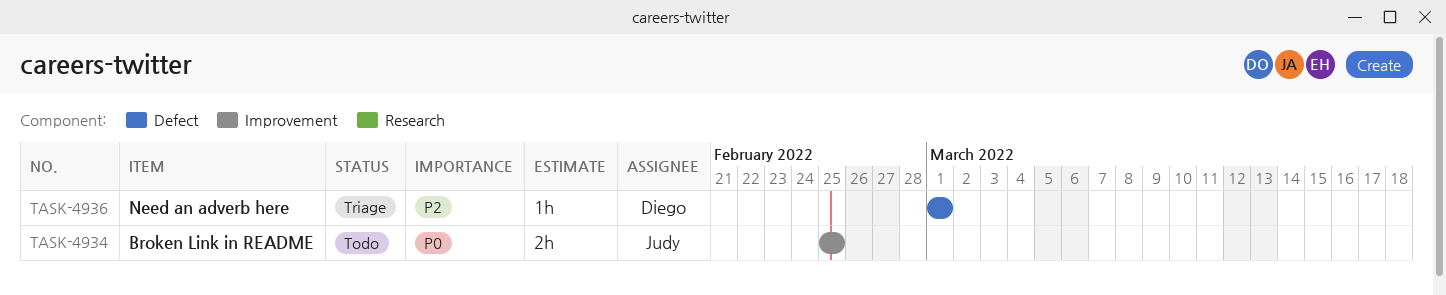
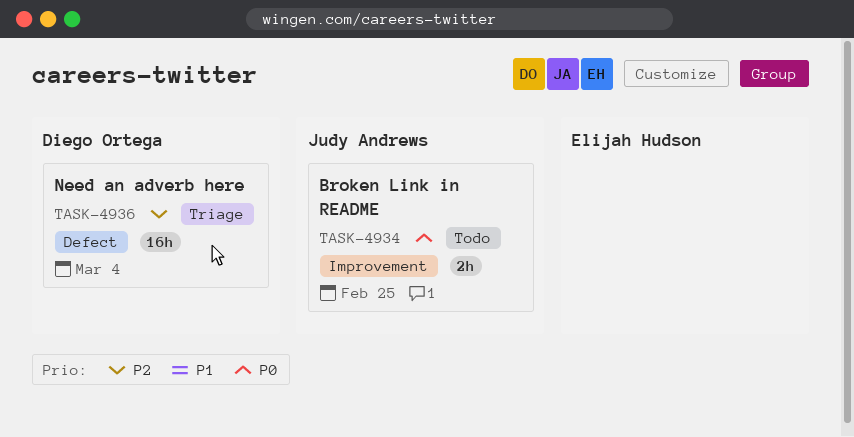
TASK-4936, estimate: 1h -> 16h
TASK-4936, due: Mar 1 -> Mar 4

